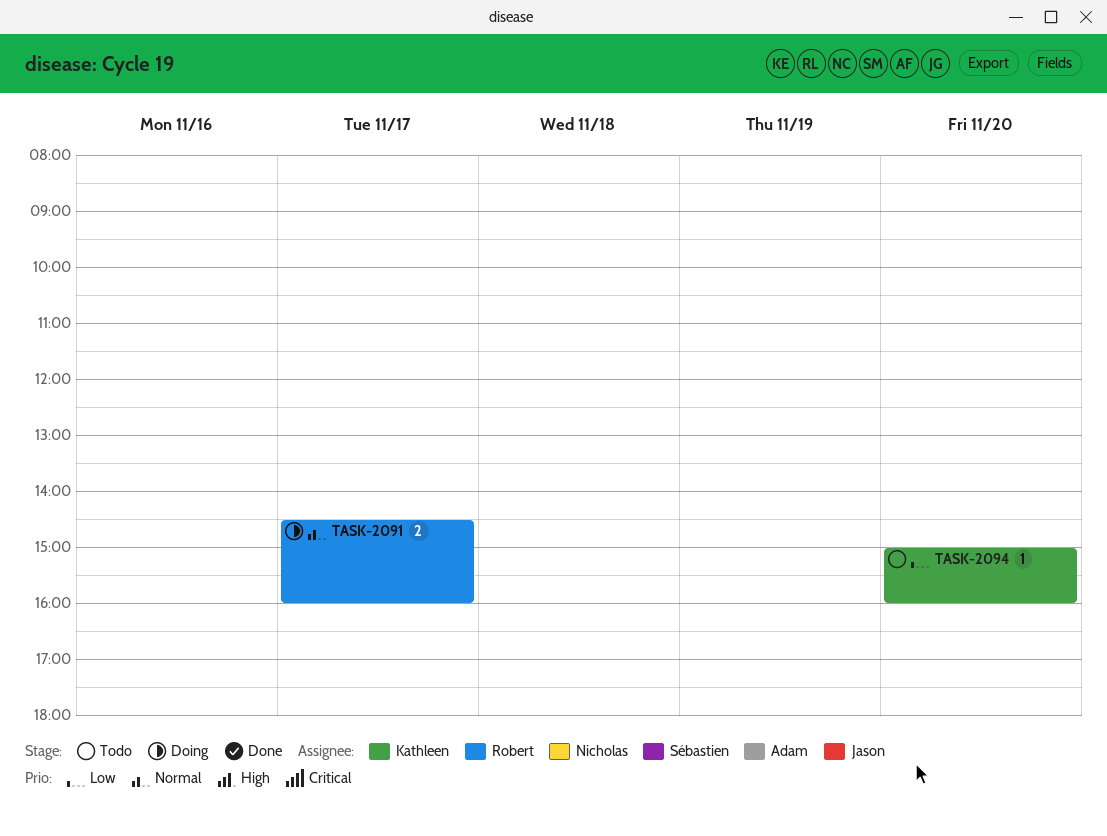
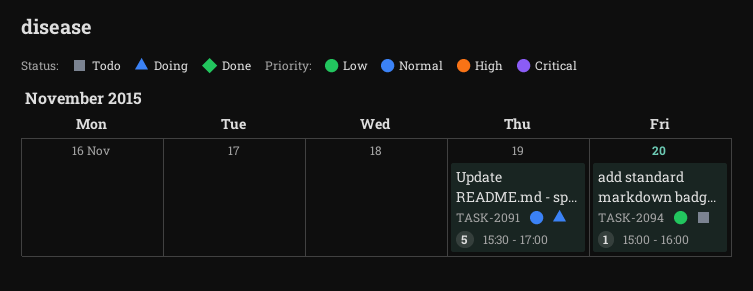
TASK-2091, estimate: 2 -> 5
TASK-2091, day: Nov 17 -> Nov 19
TASK-2091, begins: 14:30 -> 15:30
TASK-2091, ends: 16:00 -> 17:00

